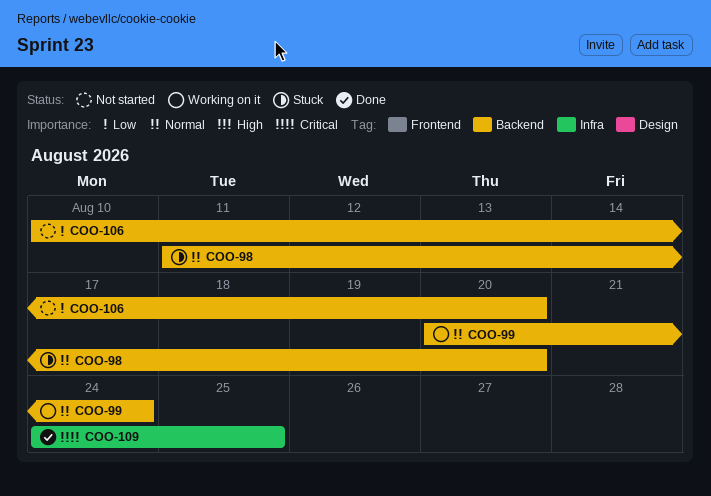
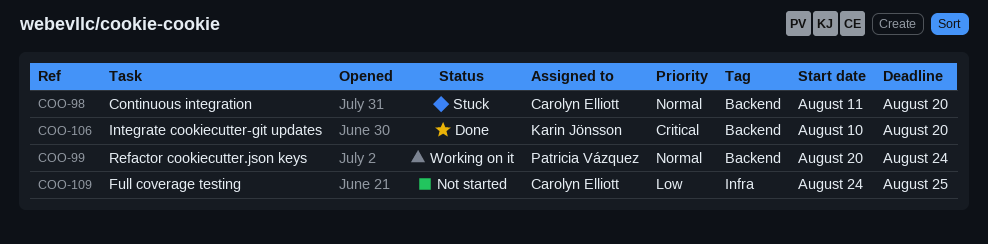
COO-106, status: Not started -> Done
COO-106, priority: Low -> Critical
COO-109, status: Done -> Not started
COO-109, priority: Critical -> Low

